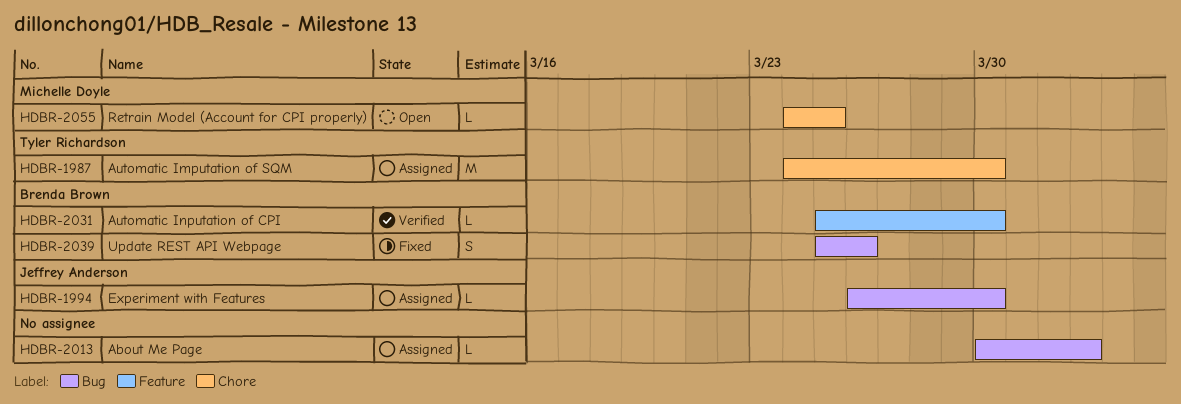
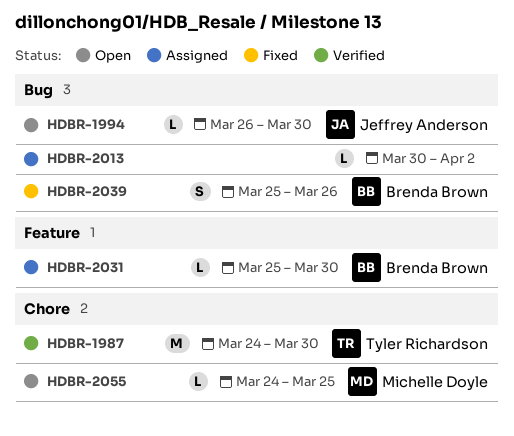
HDBR-1987, status: Assigned -> Verified
HDBR-1994, status: Assigned -> Open
HDBR-2031, status: Verified -> Assigned

